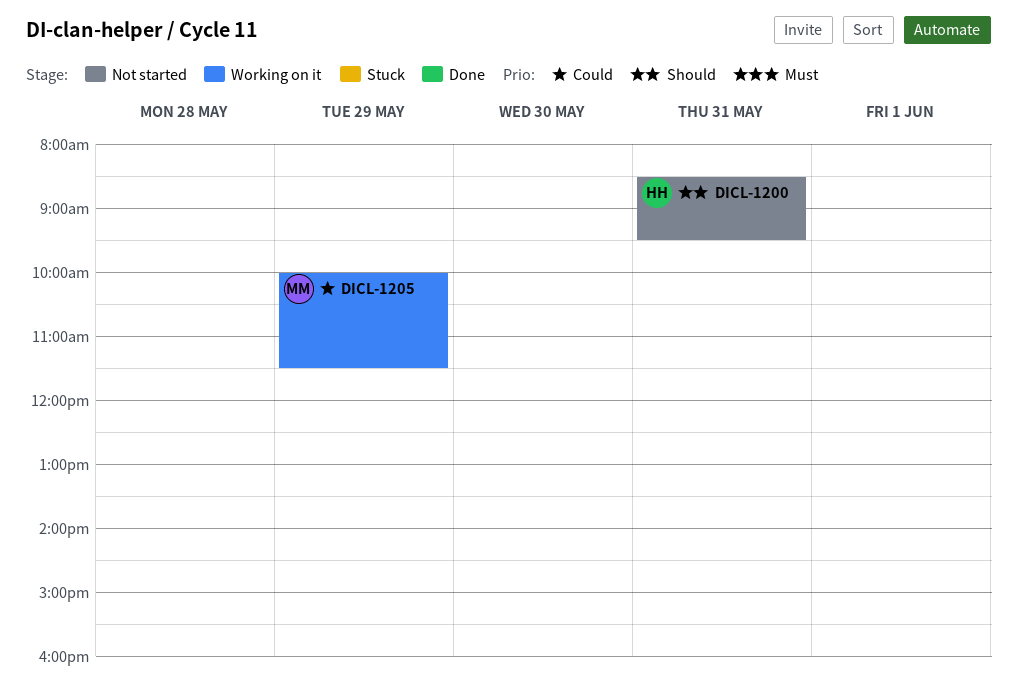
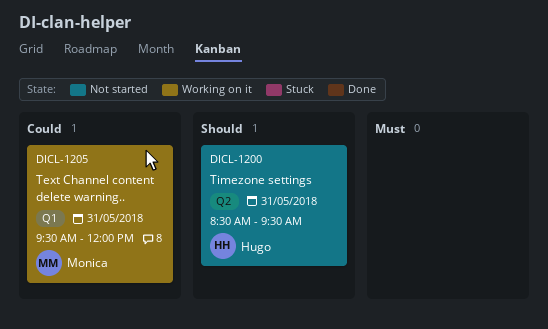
DICL-1205, day: May 29 -> May 31
DICL-1205, begins: 10:00 -> 09:30
DICL-1205, ends: 11:30 -> 12:00

